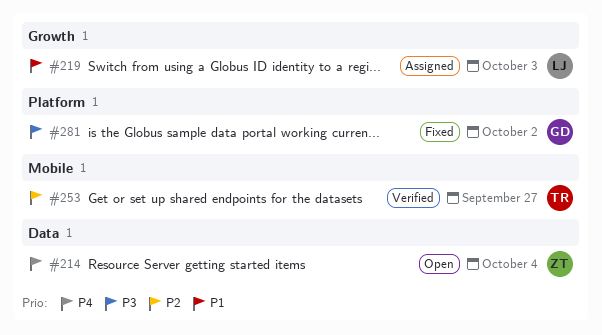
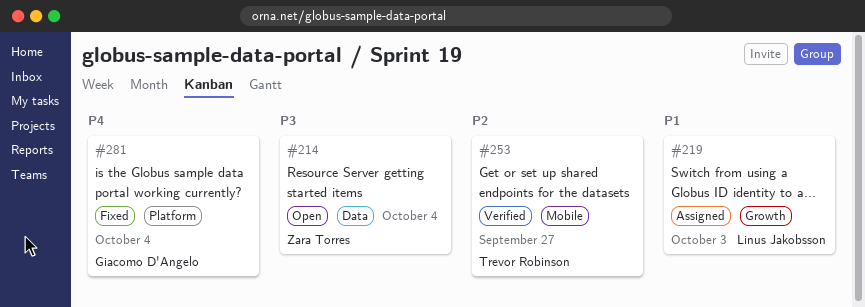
#214, priority: P4 -> P3
#281, priority: P3 -> P4
#281, due: Oct 2 -> Oct 4

